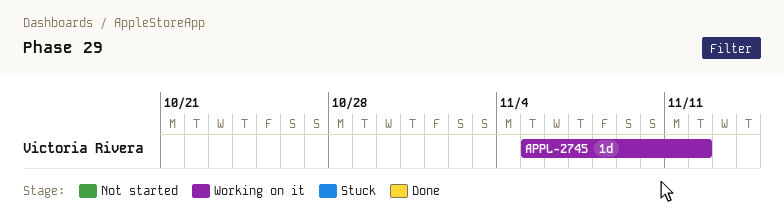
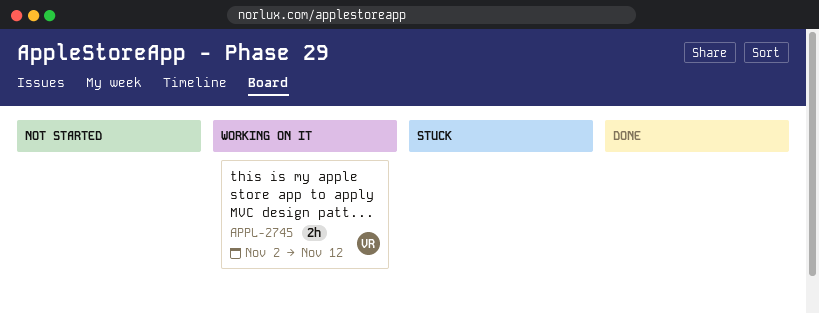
APPL-2745, estimate: 1d -> 2h
APPL-2745, start: Nov 5 -> Nov 2

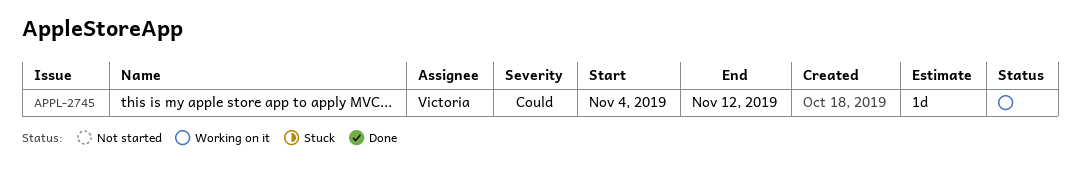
APPL-2745, estimate: 2h -> 1d
APPL-2745, start: Nov 2 -> Nov 4

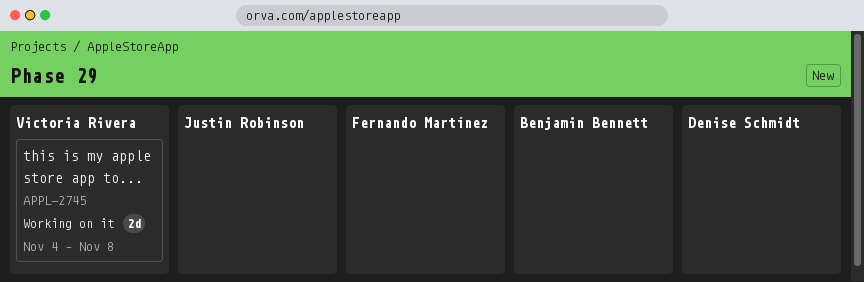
APPL-2745, estimate: 1d -> 2d
APPL-2745, due: Nov 12 -> Nov 8

